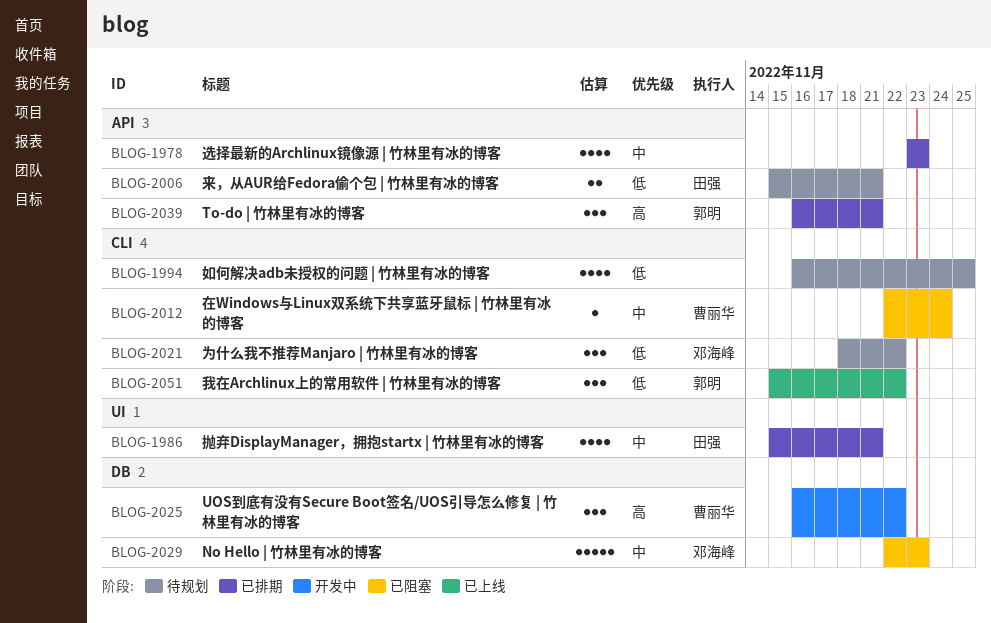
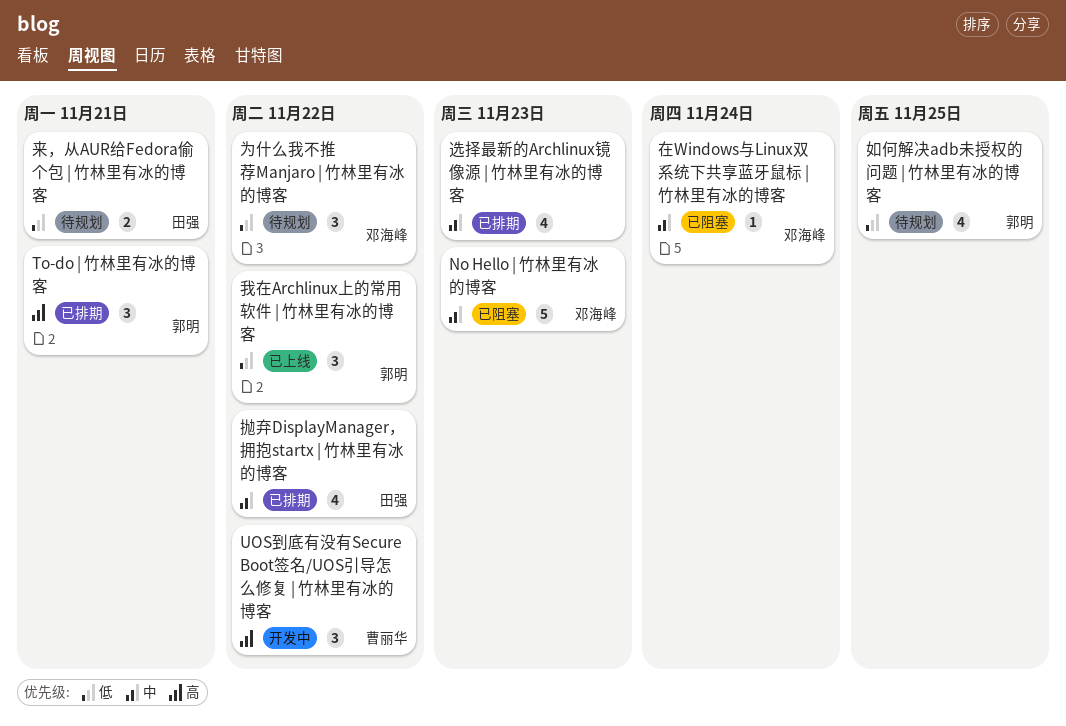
在Windows与Linux双系统下共享蓝牙鼠标 | 竹林里有冰的博客, owner: 曹丽华 -> 邓海峰
如何解决adb未授权的问题 | 竹林里有冰的博客, owner: none -> 郭明
抛弃DisplayManager，拥抱startx | 竹林里有冰的博客, due: Nov 21 -> Nov 22

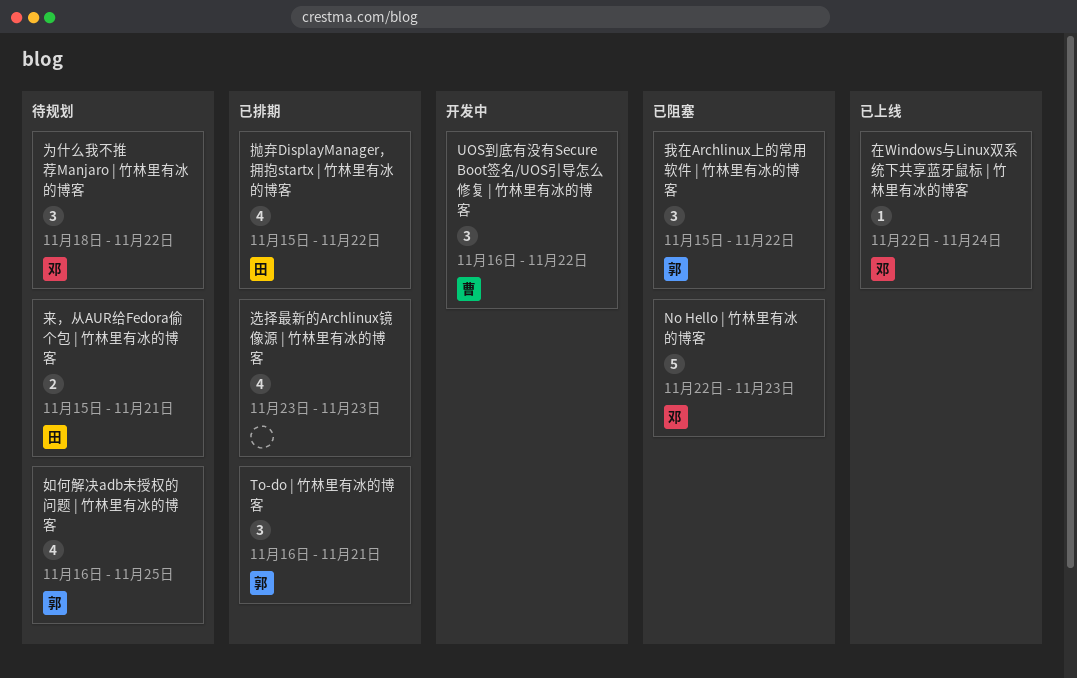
在Windows与Linux双系统下共享蓝牙鼠标 | 竹林里有冰的博客, status: 已阻塞 -> 已上线
我在Archlinux上的常用软件 | 竹林里有冰的博客, status: 已上线 -> 已阻塞

